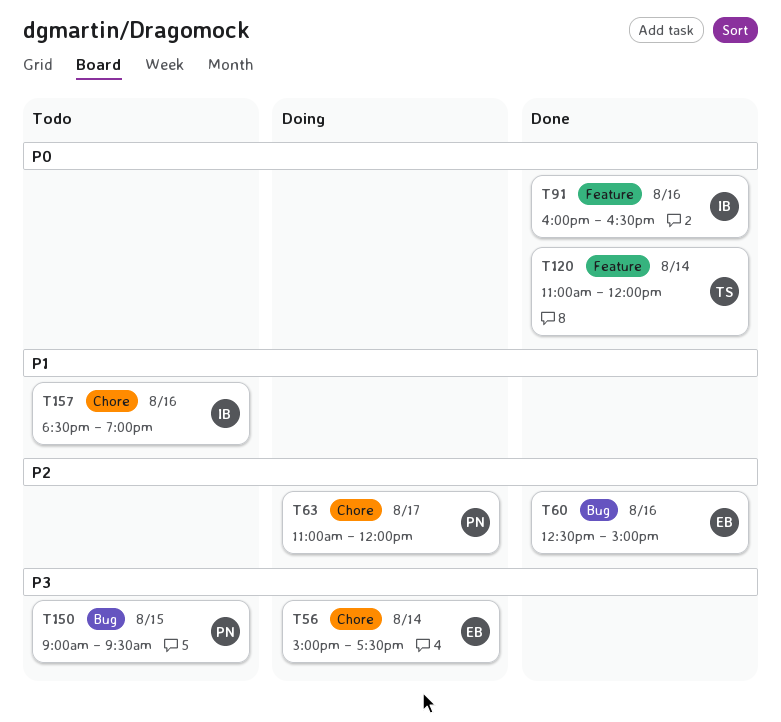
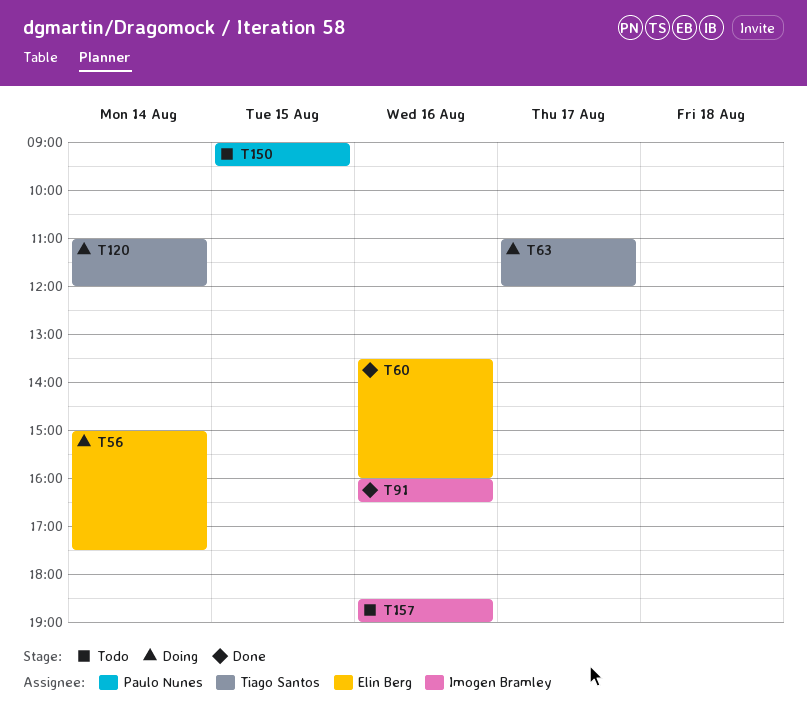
T60, begins: 12:30 -> 13:30
T60, ends: 15:00 -> 16:00
T63, owner: Paulo Nunes -> Tiago Santos
T120, status: Done -> Doing

